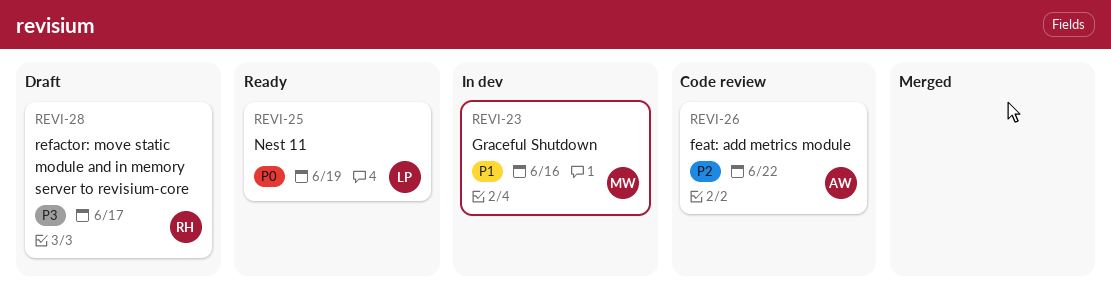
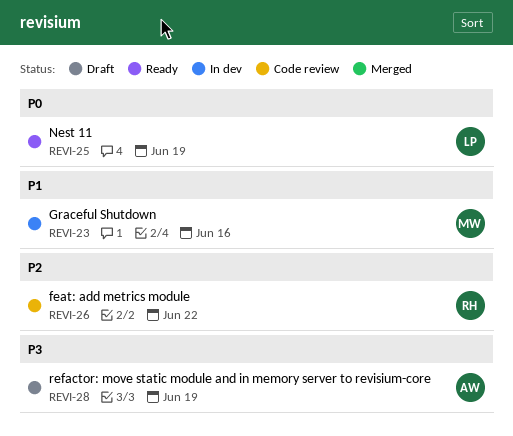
REVI-26, owner: AW -> RH
REVI-28, owner: RH -> AW
REVI-28, due: Jun 17 -> Jun 19

